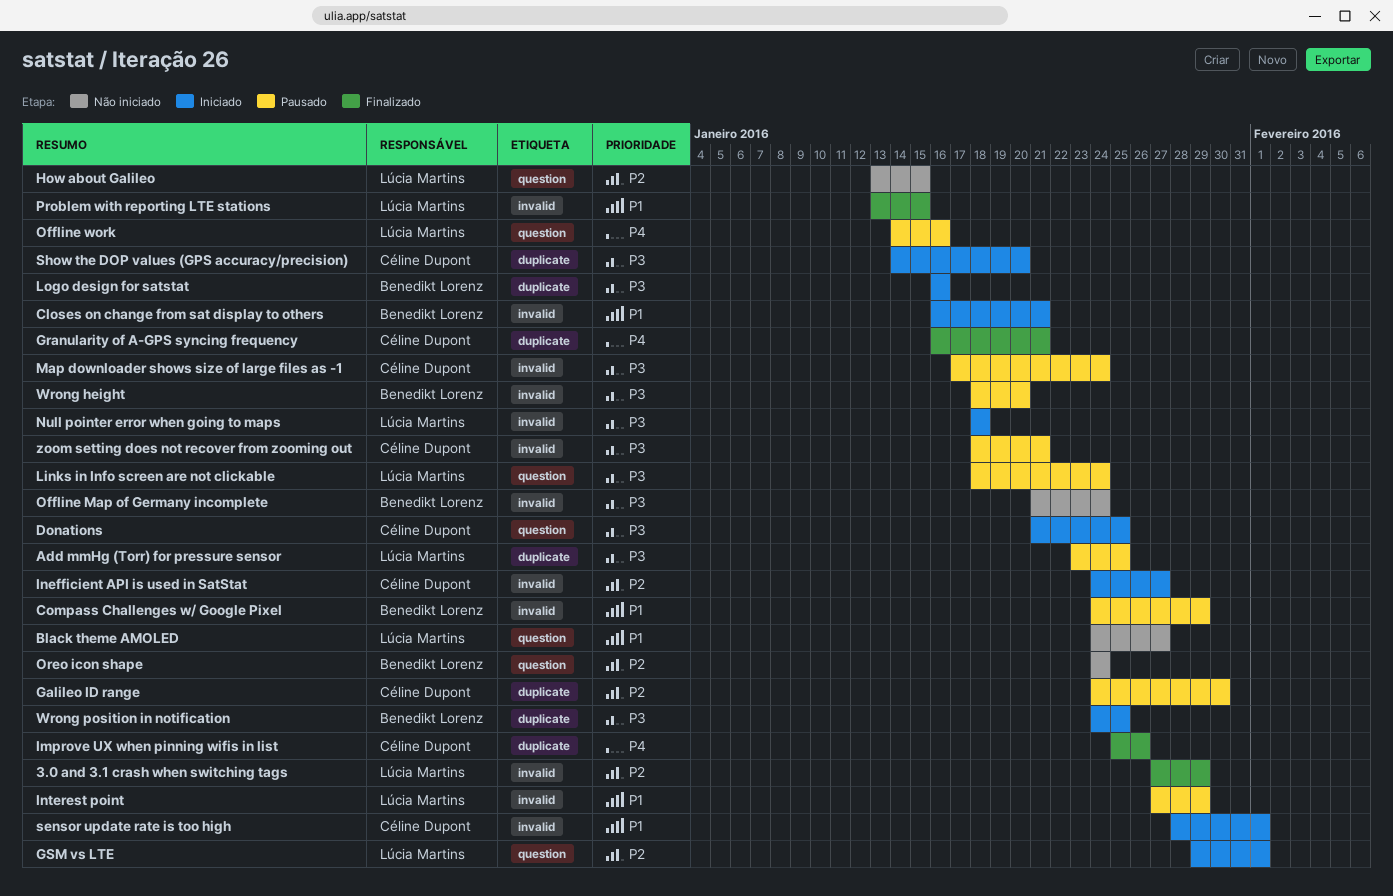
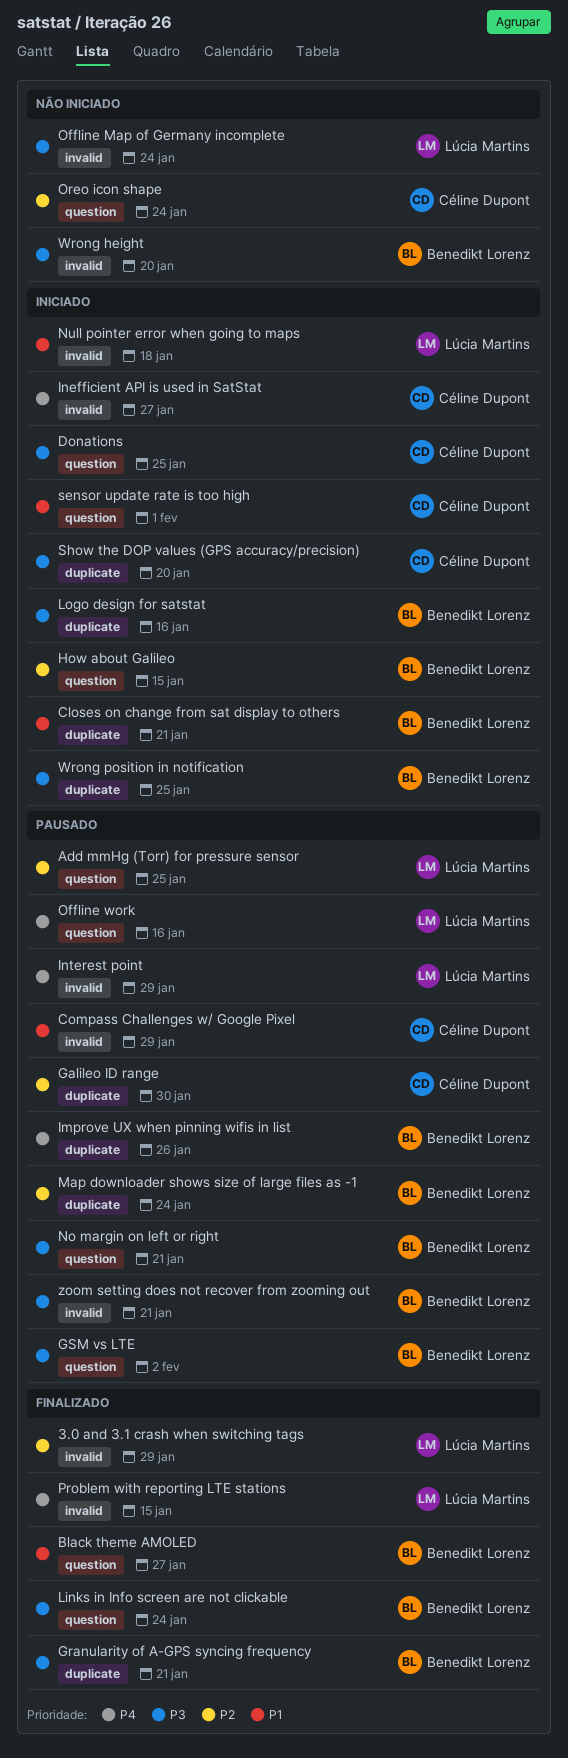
Add mmHg (Torr) for pressure sensor, priority: P3 -> P2
Add mmHg (Torr) for pressure sensor, label: duplicate -> question
Black theme AMOLED, status: Não iniciado -> Finalizado
Black theme AMOLED, owner: Lúcia Martins -> Benedikt Lorenz
Closes on change from sat display to others, label: invalid -> duplicate
Compass Challenges w/ Google Pixel, owner: Benedikt Lorenz -> Céline Dupont
Granularity of A-GPS syncing frequency, owner: Céline Dupont -> Benedikt Lorenz
Granularity of A-GPS syncing frequency, priority: P4 -> P3
GSM vs LTE, status: Iniciado -> Pausado
GSM vs LTE, owner: Lúcia Martins -> Benedikt Lorenz
GSM vs LTE, priority: P2 -> P3
GSM vs LTE, due: Feb 1 -> Feb 2
How about Galileo, status: Não iniciado -> Iniciado
How about Galileo, owner: Lúcia Martins -> Benedikt Lorenz
Improve UX when pinning wifis in list, status: Finalizado -> Pausado
Improve UX when pinning wifis in list, owner: Céline Dupont -> Benedikt Lorenz
Inefficient API is used in SatStat, priority: P2 -> P4
Interest point, priority: P1 -> P4
Links in Info screen are not clickable, status: Pausado -> Finalizado
Links in Info screen are not clickable, owner: Lúcia Martins -> Benedikt Lorenz
Map downloader shows size of large files as -1, owner: Céline Dupont -> Benedikt Lorenz
Map downloader shows size of large files as -1, priority: P3 -> P2
Map downloader shows size of large files as -1, label: invalid -> duplicate
No margin on left or right: none -> present
Null pointer error when going to maps, priority: P3 -> P1
Offline Map of Germany incomplete, owner: Benedikt Lorenz -> Lúcia Martins
Oreo icon shape, owner: Benedikt Lorenz -> Céline Dupont
Problem with reporting LTE stations, priority: P1 -> P4
sensor update rate is too high, label: invalid -> question
Wrong height, status: Pausado -> Não iniciado
zoom setting does not recover from zooming out, owner: Céline Dupont -> Benedikt Lorenz

